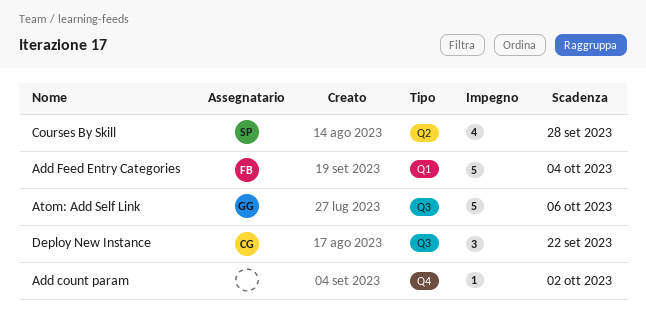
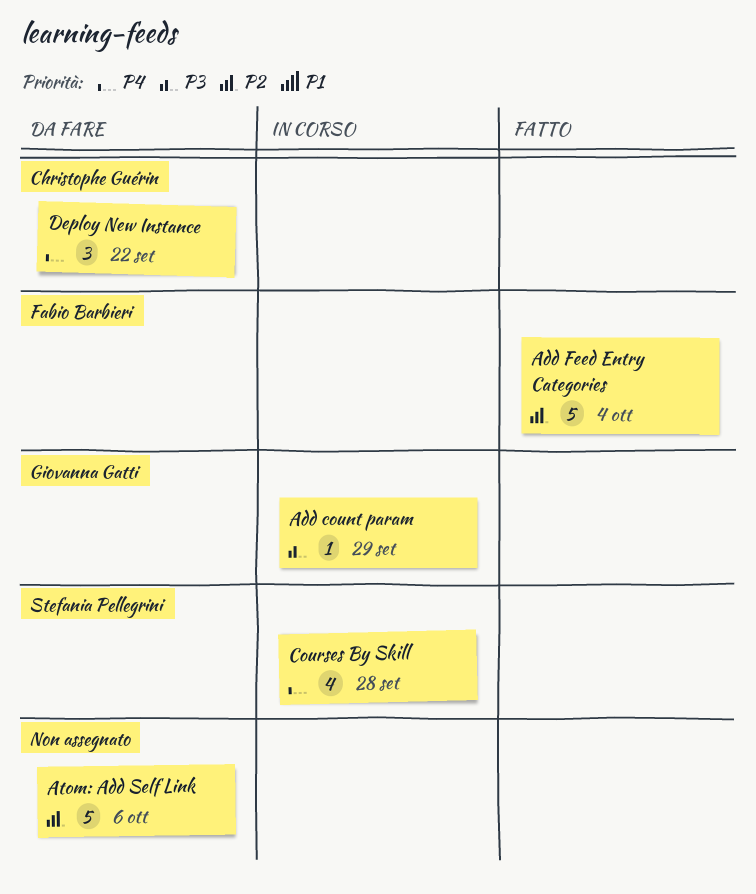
Add count param, owner: none -> Giovanna Gatti
Add count param, due: Oct 2 -> Sep 29
Atom: Add Self Link, owner: Giovanna Gatti -> none

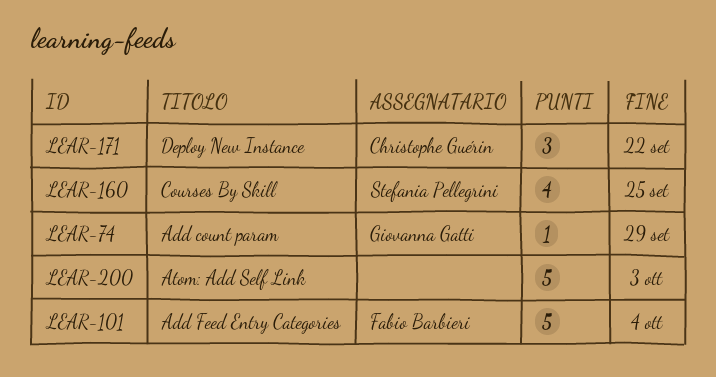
Atom: Add Self Link, due: Oct 6 -> Oct 3
Courses By Skill, due: Sep 28 -> Sep 25

